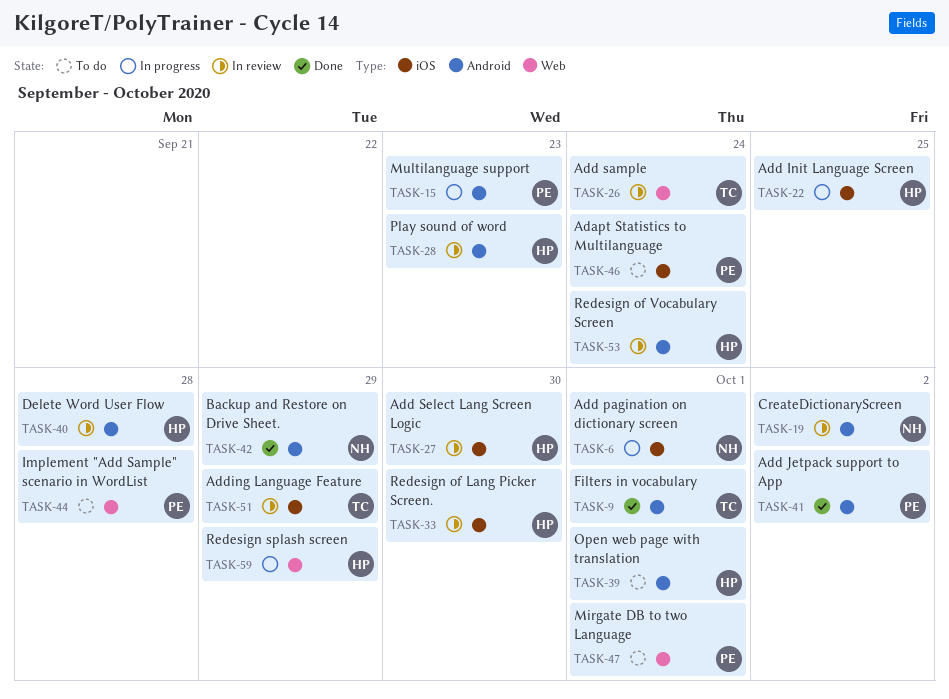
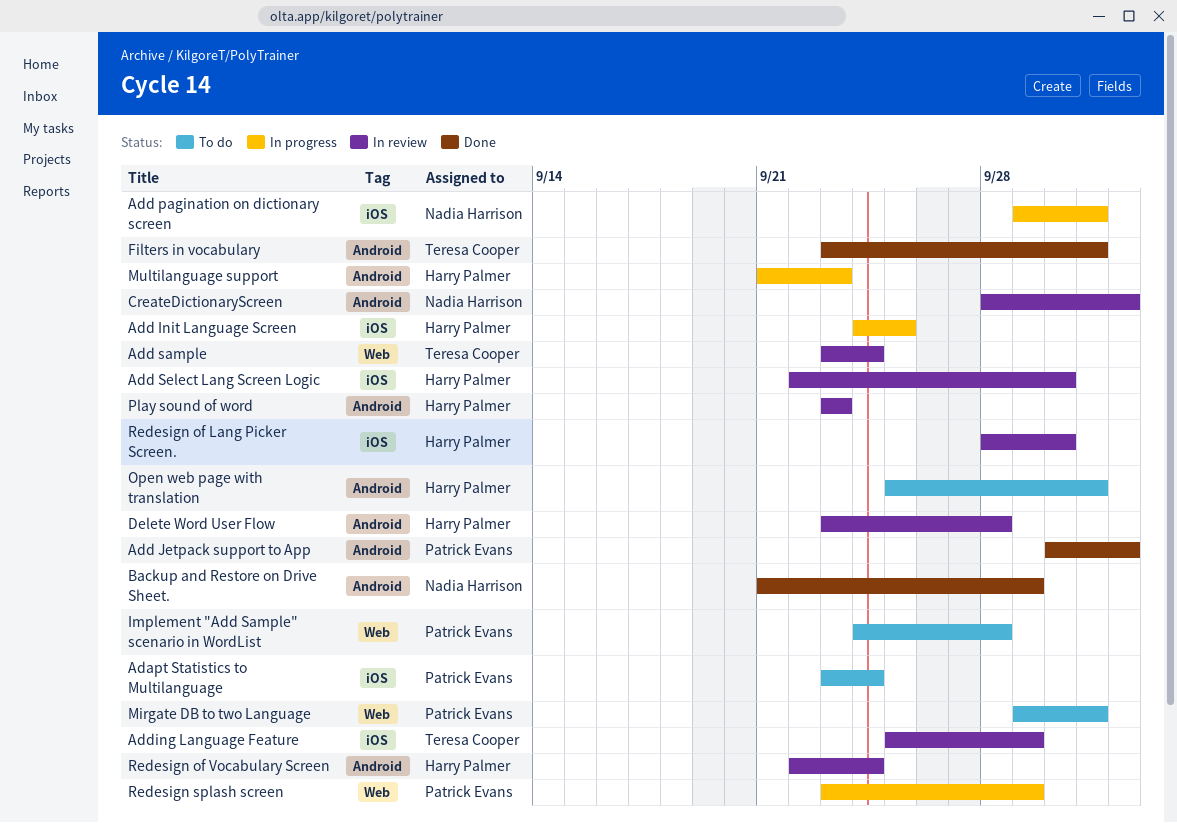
Multilanguage support, owner: Patrick Evans -> Harry Palmer
Redesign splash screen, owner: Harry Palmer -> Patrick Evans

